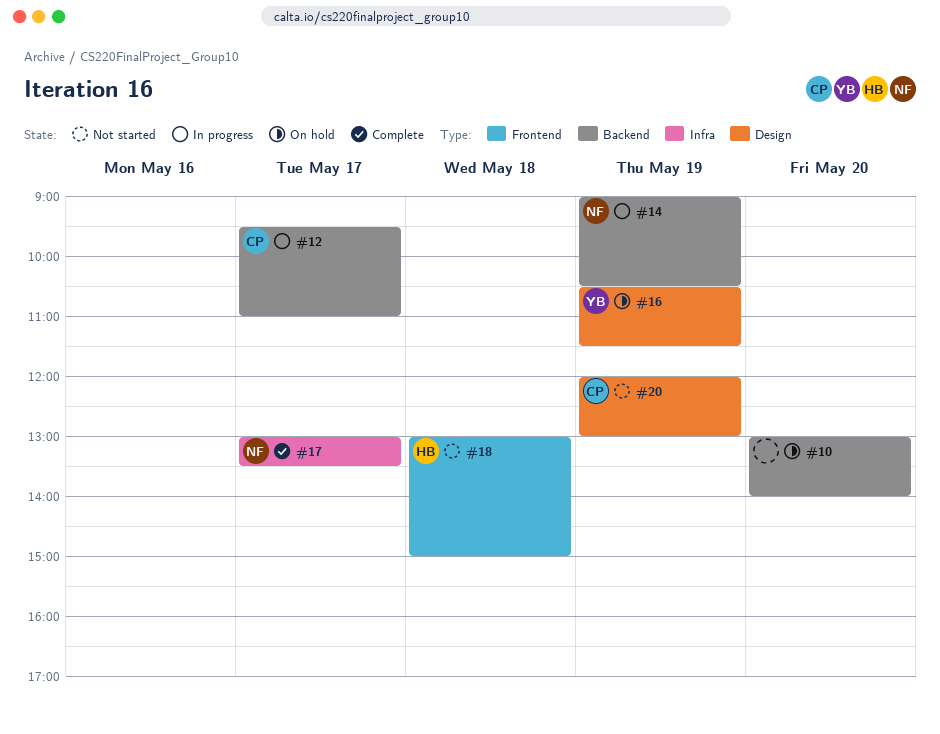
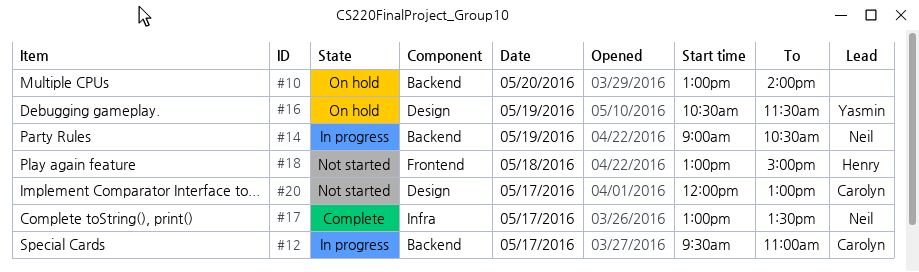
#20, day: May 19 -> May 17

